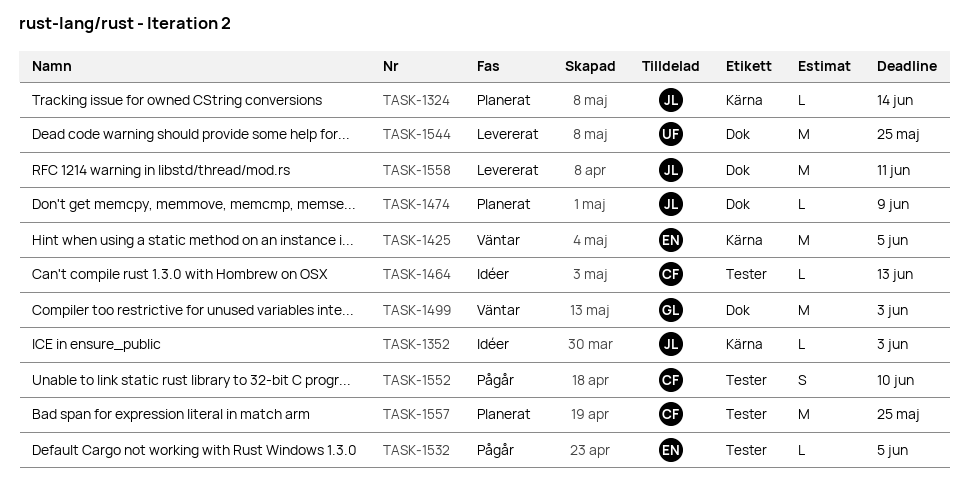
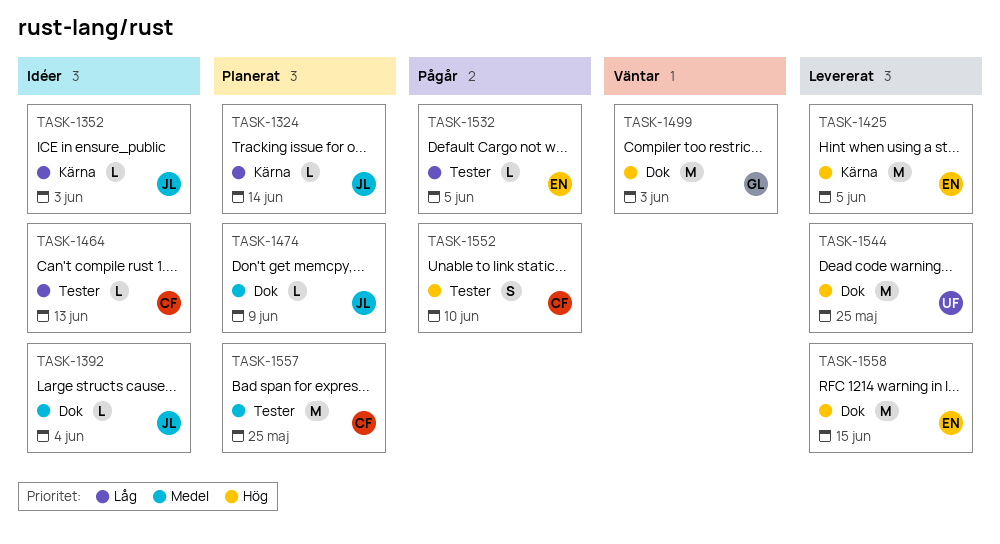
TASK-1392: none -> present
TASK-1425, status: Väntar -> Levererat
TASK-1558, owner: JL -> EN
TASK-1558, due: Jun 11 -> Jun 15

